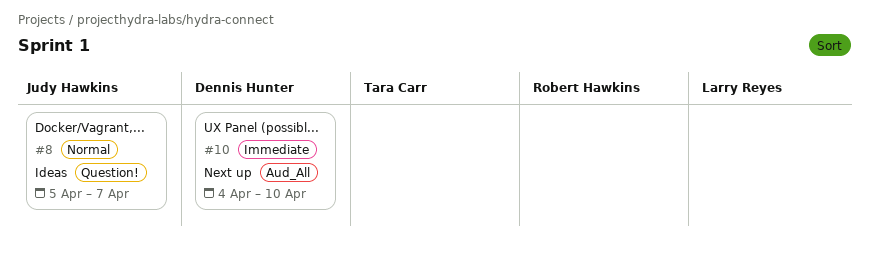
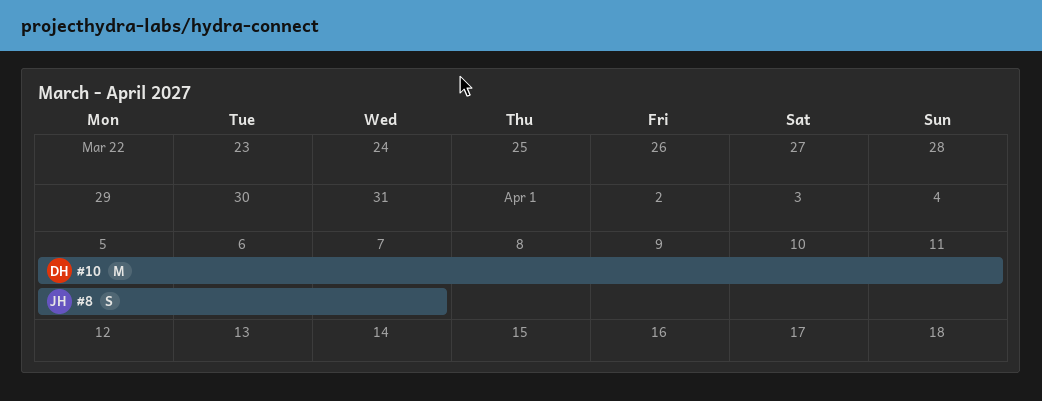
#10, start: Apr 4 -> Apr 5
#10, due: Apr 10 -> Apr 11

